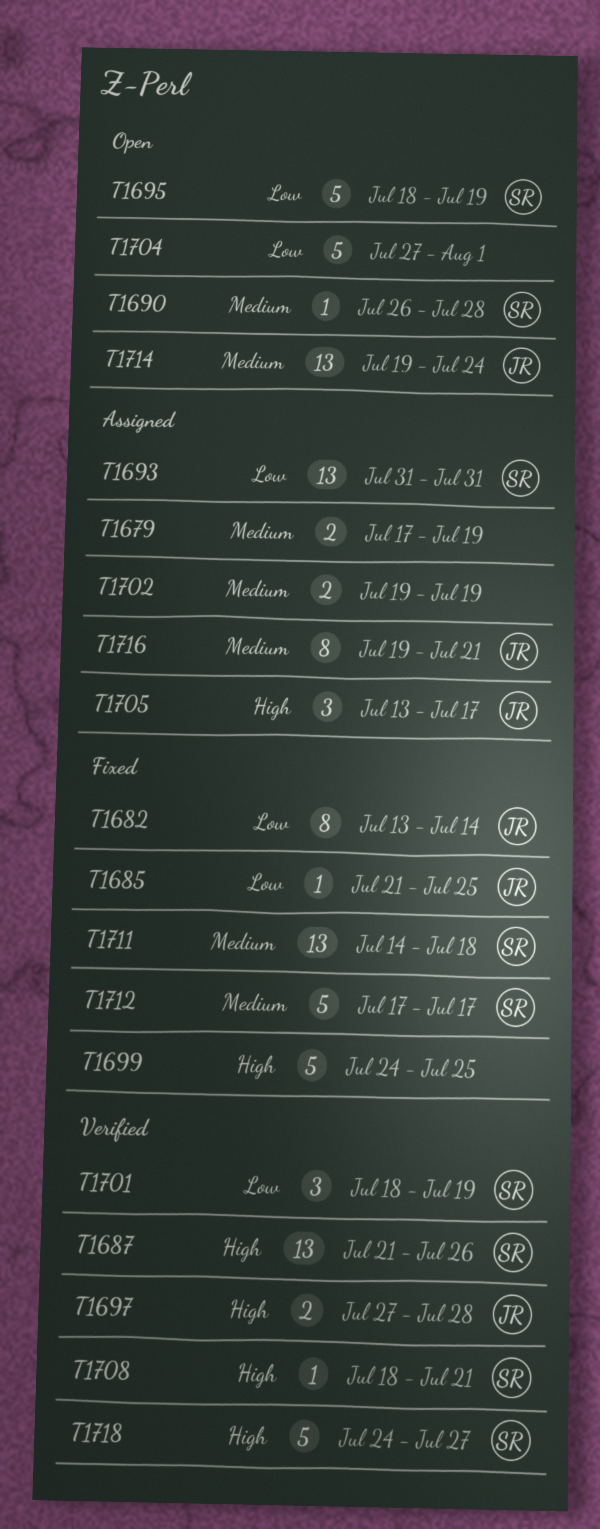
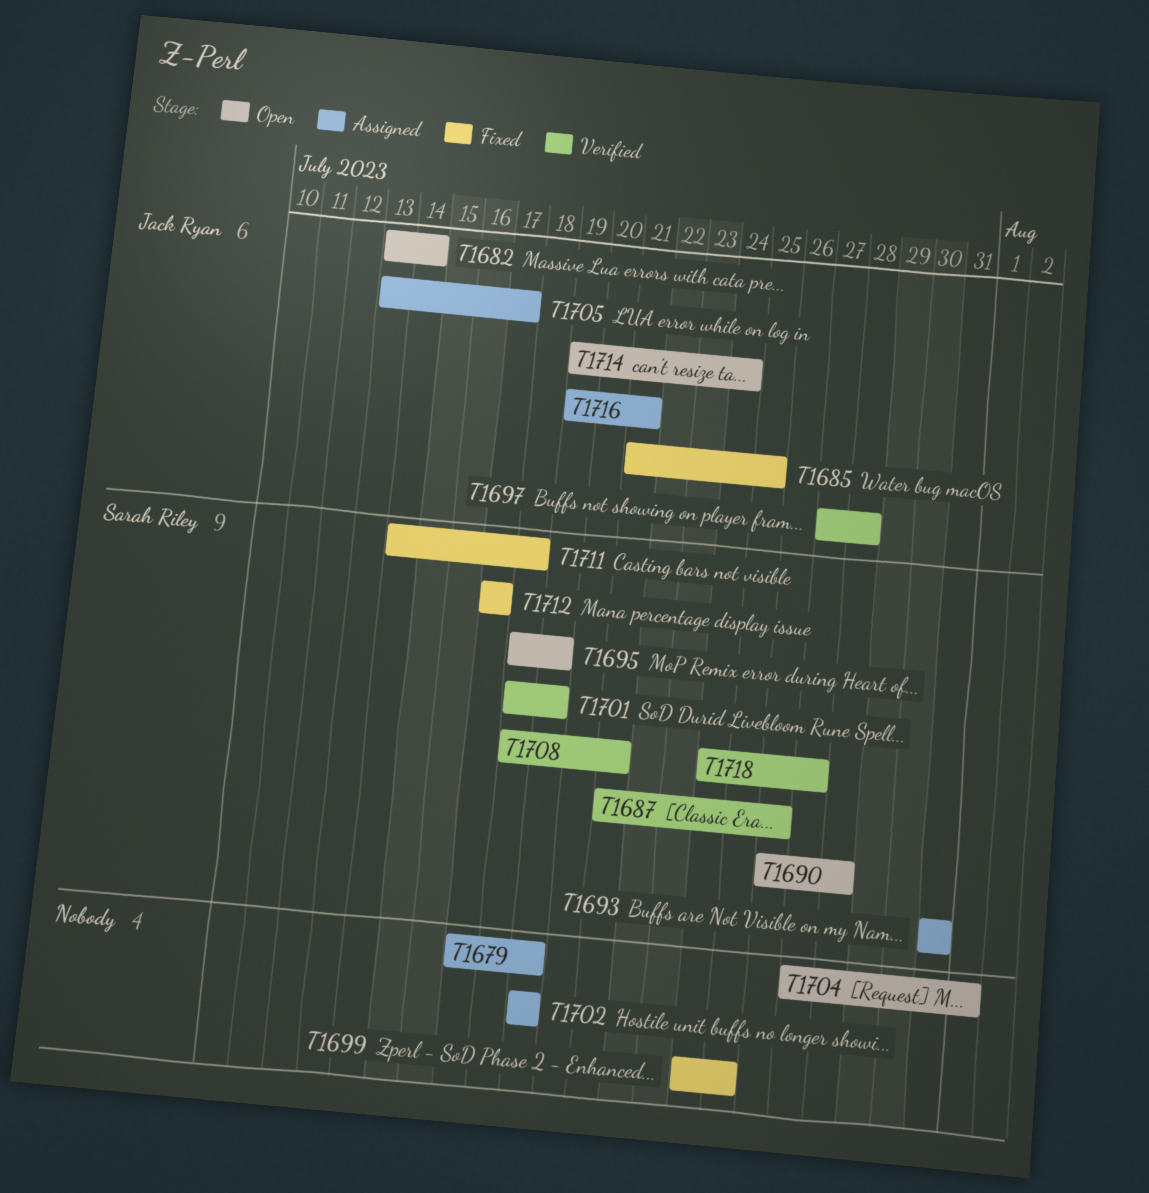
T1682, status: Fixed -> Open

